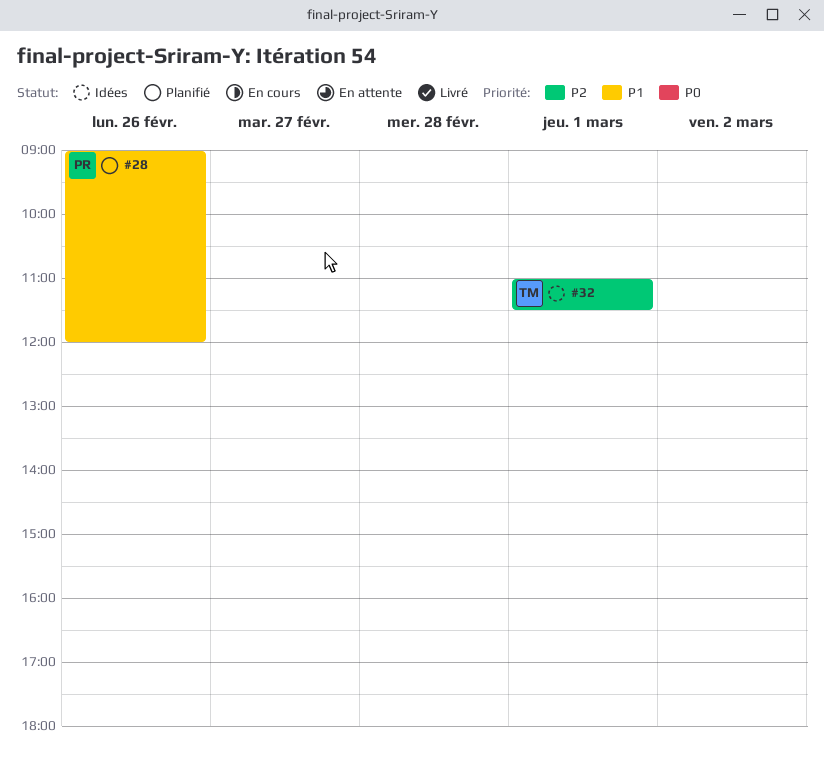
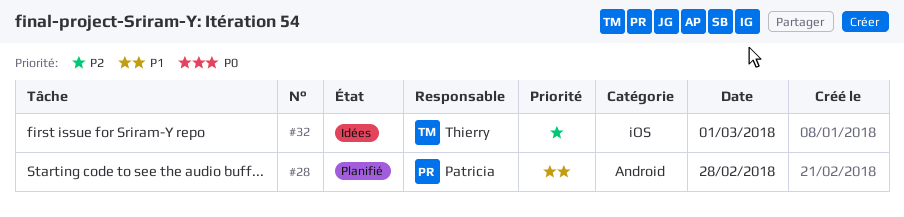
#28, day: Feb 26 -> Feb 28

